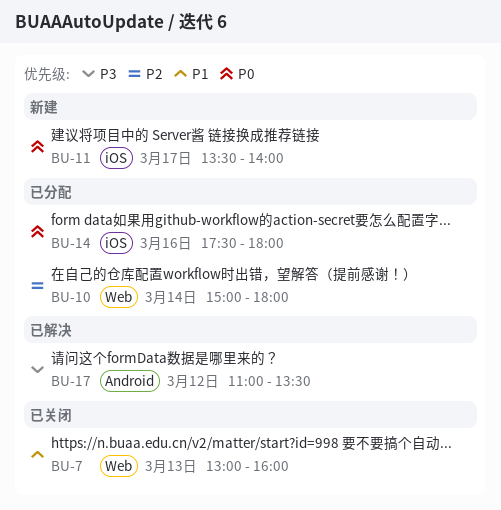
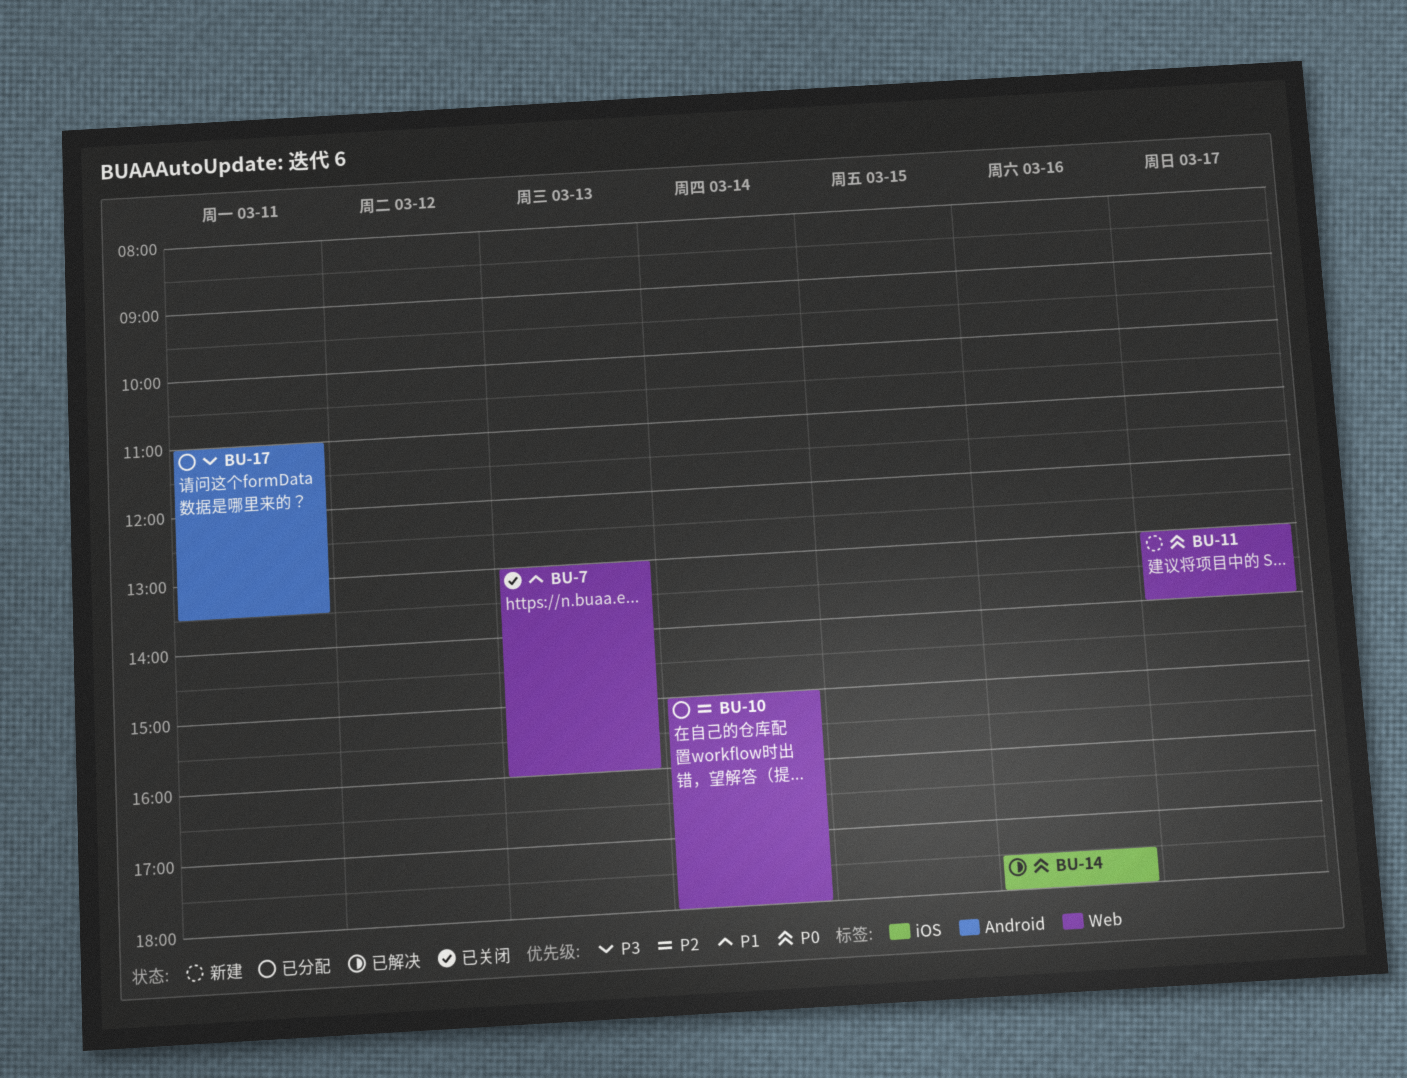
BU-11, label: iOS -> Web
BU-11, begins: 13:30 -> 13:00
BU-14, status: 已分配 -> 已解决
BU-17, status: 已解决 -> 已分配
BU-17, day: Mar 12 -> Mar 11

